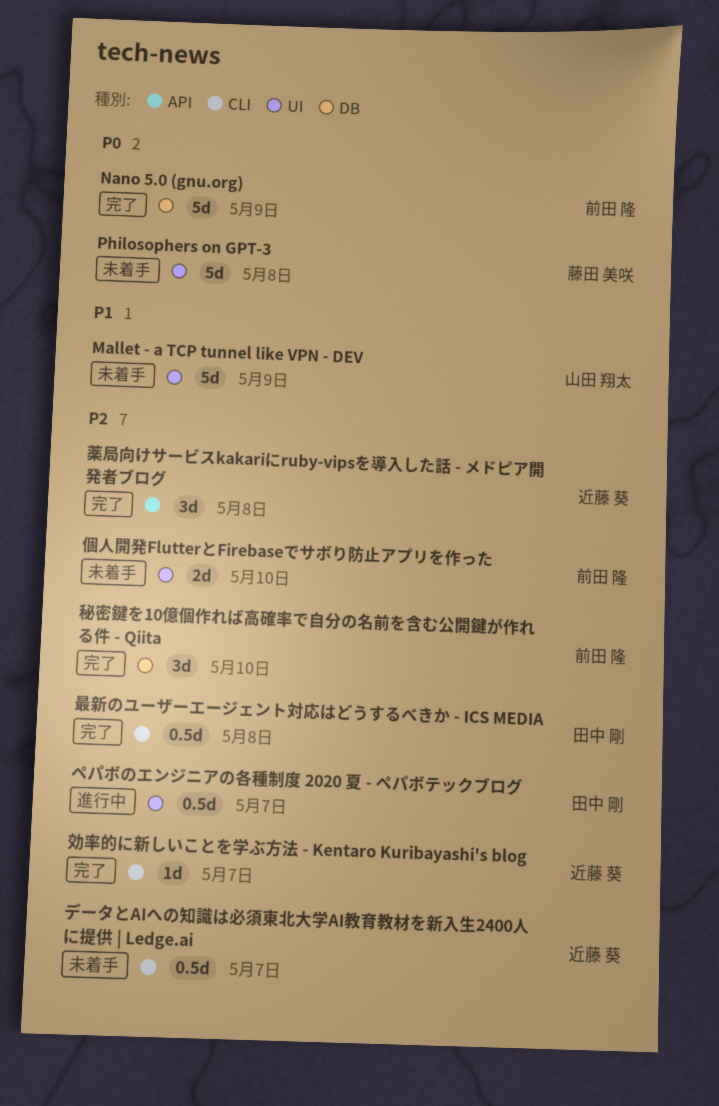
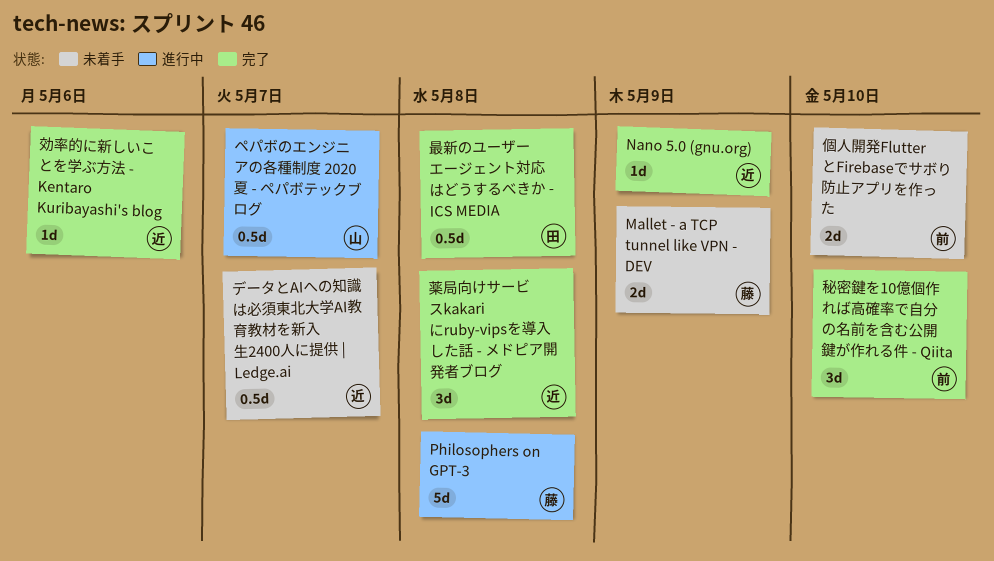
Mallet - a TCP tunnel like VPN - DEV, owner: 山田 翔太 -> 藤田 美咲
Mallet - a TCP tunnel like VPN - DEV, estimate: 5d -> 2d
Nano 5.0 (gnu.org), owner: 前田 隆 -> 近藤 葵
Nano 5.0 (gnu.org), estimate: 5d -> 1d
Philosophers on GPT-3, status: 未着手 -> 進行中
ペパボのエンジニアの各種制度 2020 夏 - ペパボテックブログ, owner: 田中 剛 -> 山田 翔太
効率的に新しいことを学ぶ方法 - Kentaro Kuribayashi's blog, due: May 7 -> May 6

